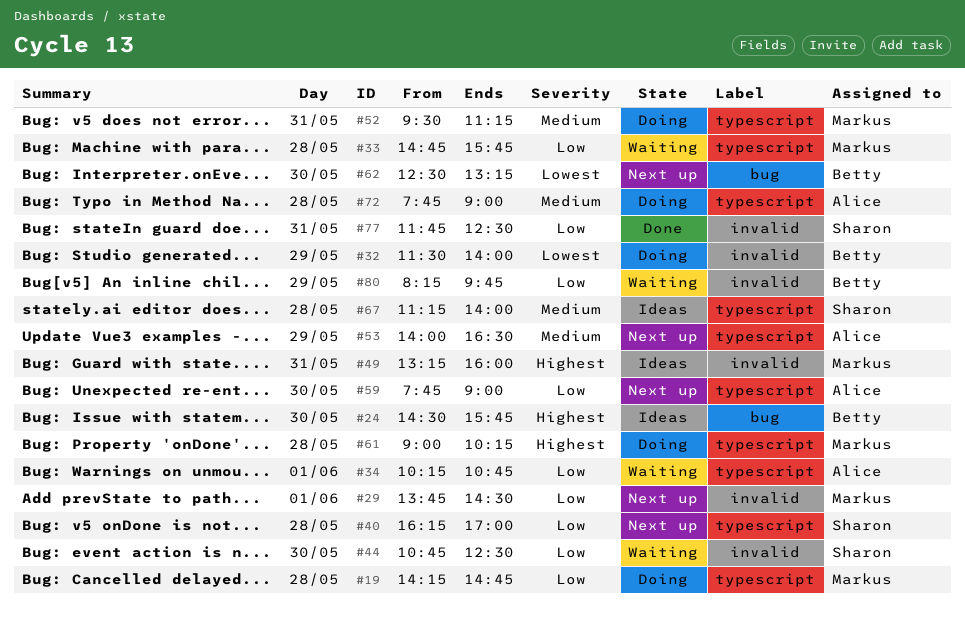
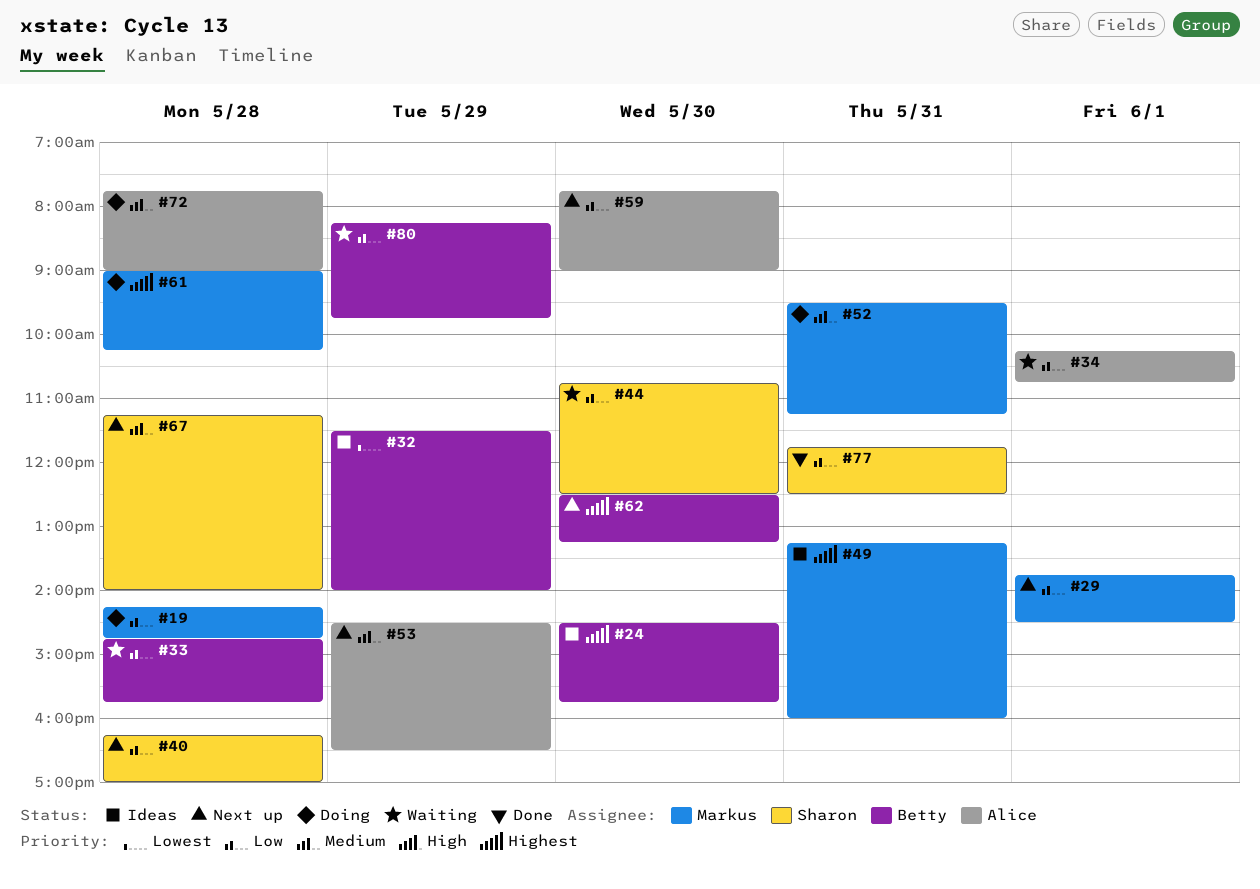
#32, status: Doing -> Ideas
#33, owner: Markus -> Betty
#53, begins: 14:00 -> 14:30
#62, priority: Lowest -> Highest
#67, status: Ideas -> Next up

